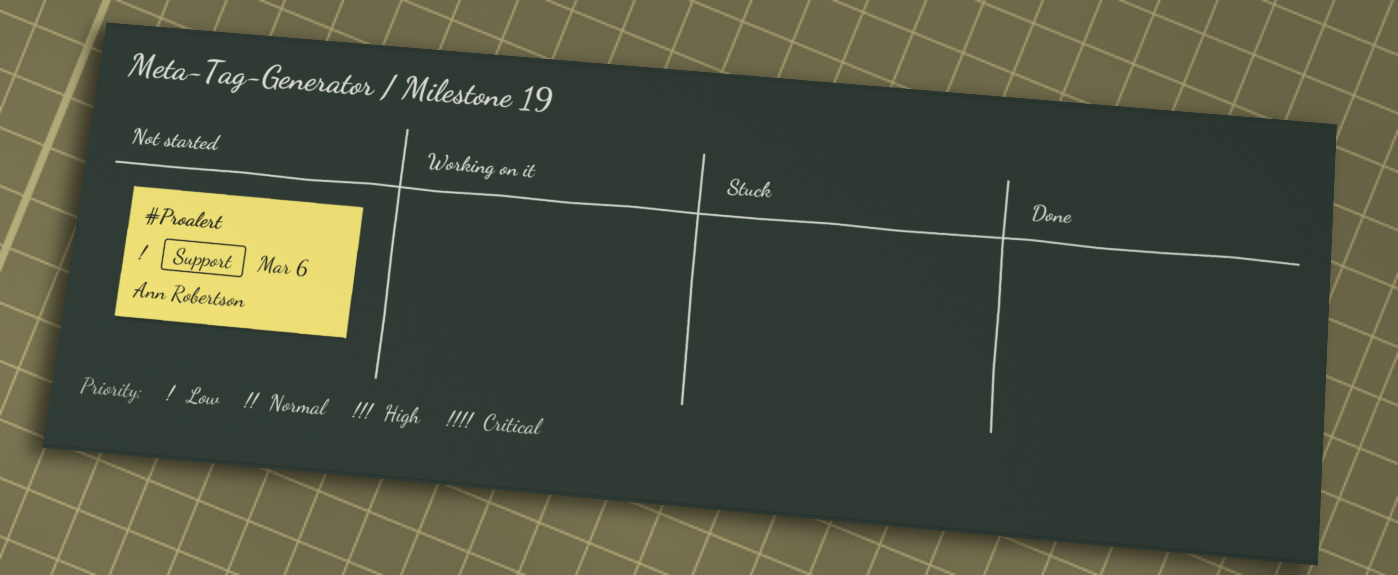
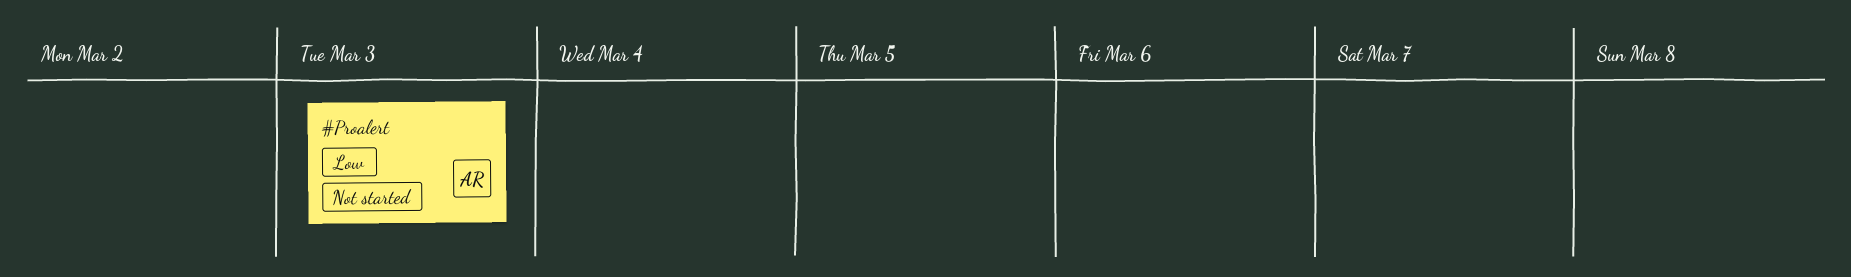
#Proalert, due: Mar 6 -> Mar 3

